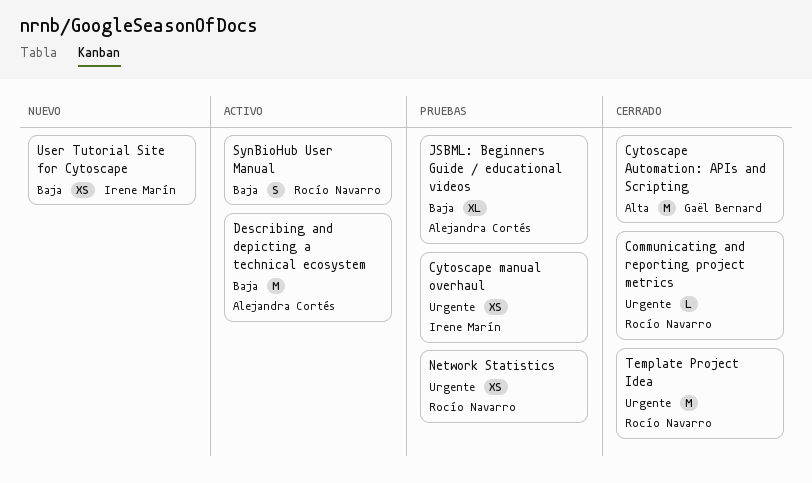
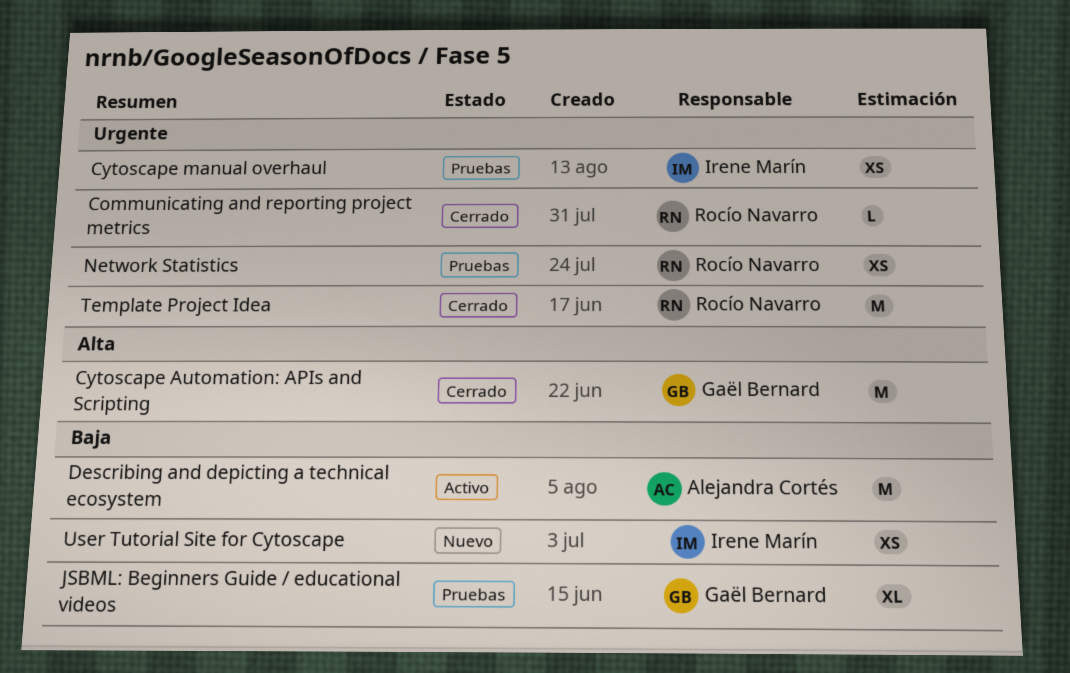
JSBML: Beginners Guide / educational videos, owner: Alejandra Cortés -> Gaël Bernard
SynBioHub User Manual: present -> none

